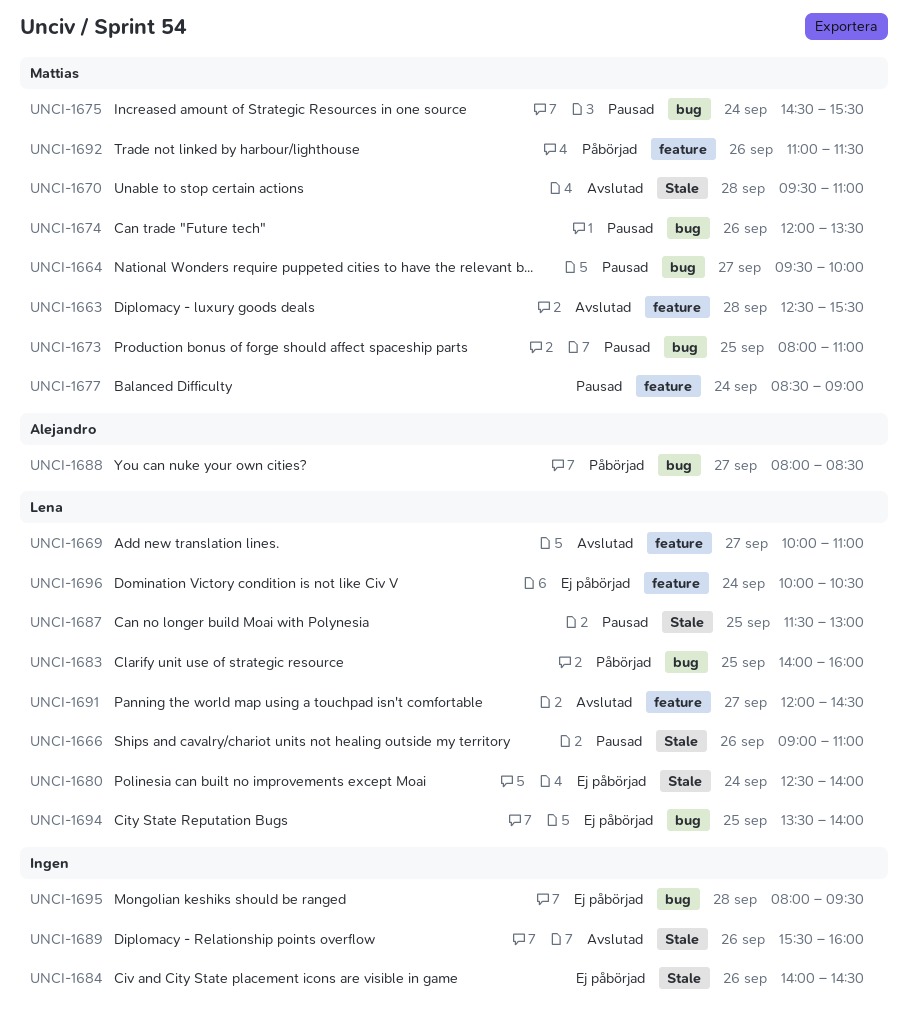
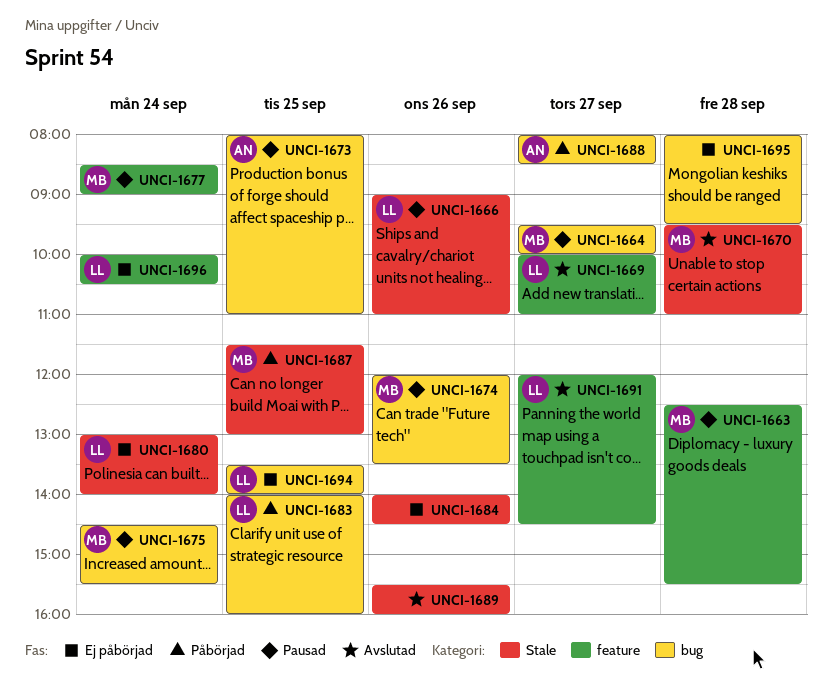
UNCI-1663, status: Avslutad -> Pausad
UNCI-1673, owner: Mattias -> Alejandro
UNCI-1680, begins: 12:30 -> 13:00
UNCI-1687, status: Pausad -> Påbörjad
UNCI-1687, owner: Lena -> Mattias
UNCI-1692: present -> none

